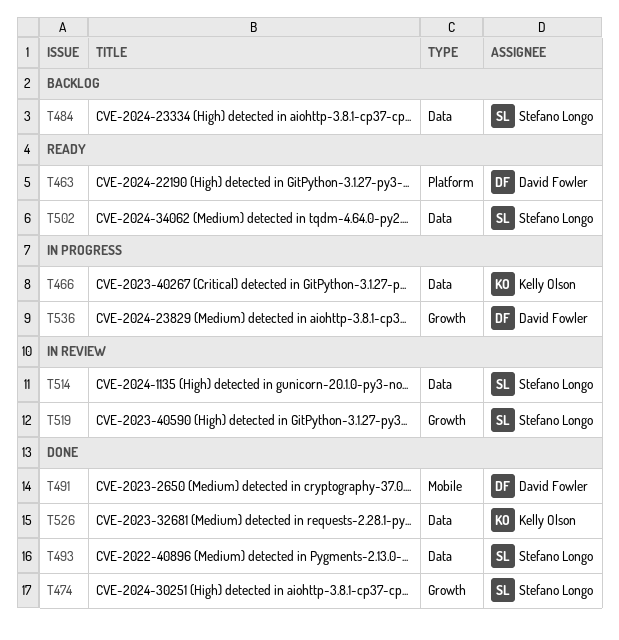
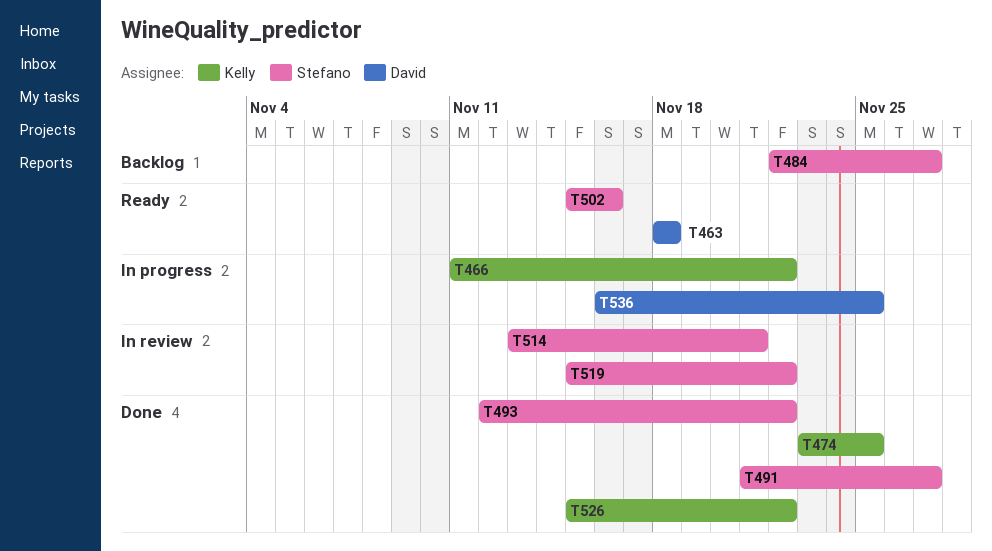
T474, owner: Stefano Longo -> Kelly Olson
T491, owner: David Fowler -> Stefano Longo

